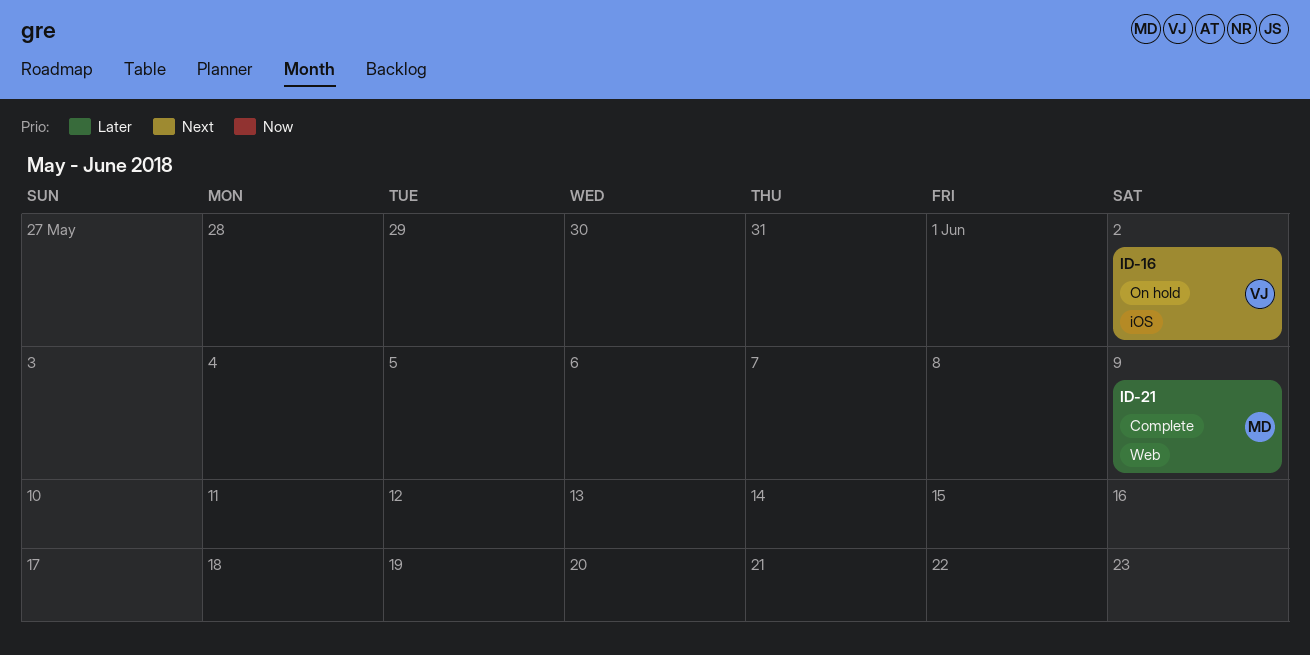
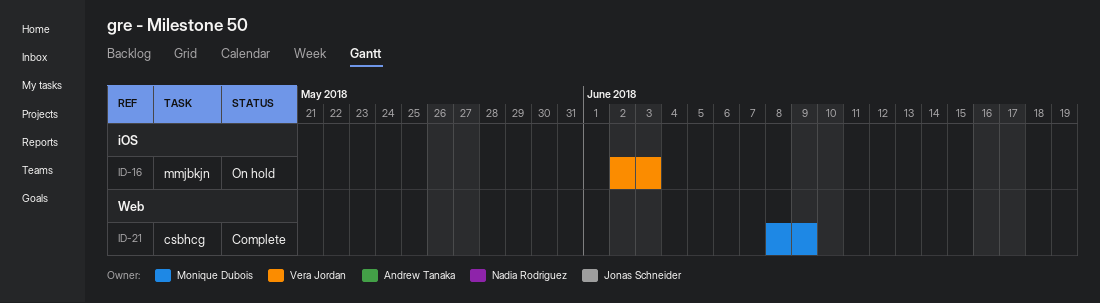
ID-16, due: Jun 2 -> Jun 3

